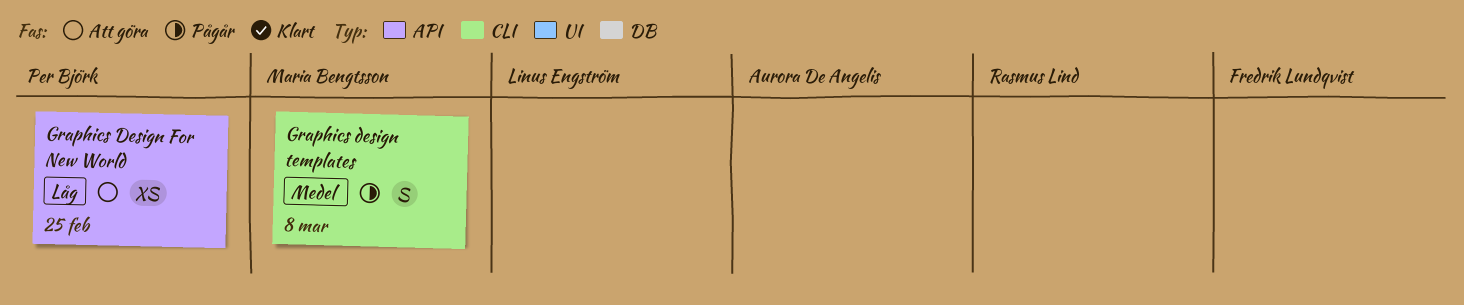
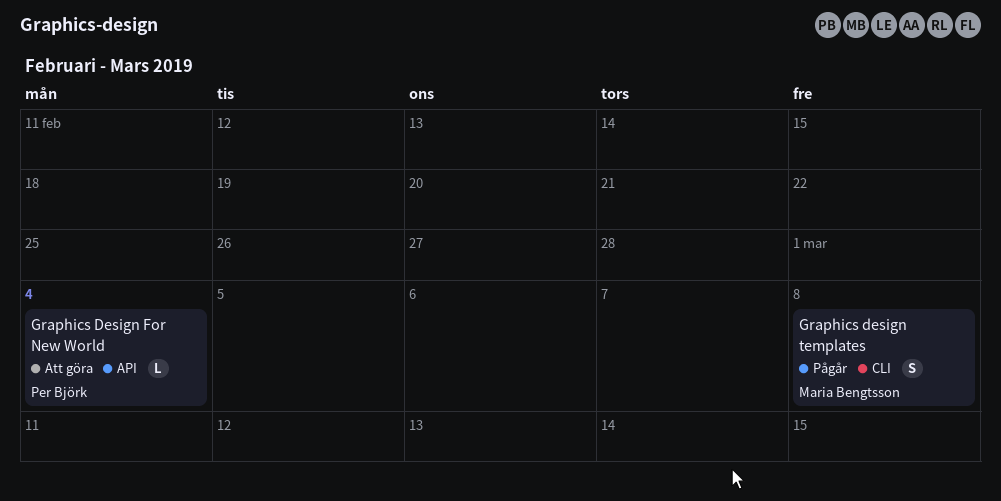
Graphics Design For New World, estimate: XS -> L
Graphics Design For New World, due: Feb 25 -> Mar 4

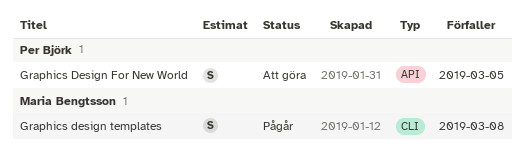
Graphics Design For New World, estimate: L -> S
Graphics Design For New World, due: Mar 4 -> Mar 5

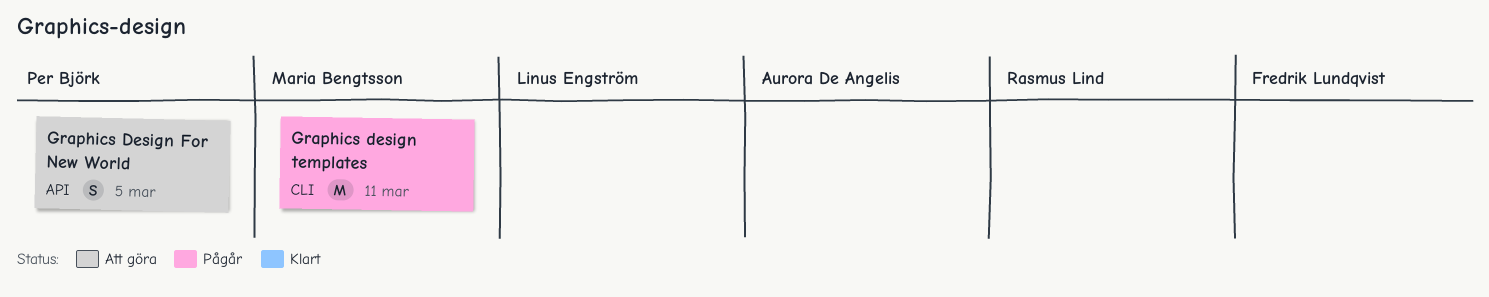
Graphics design templates, estimate: S -> M
Graphics design templates, due: Mar 8 -> Mar 11

